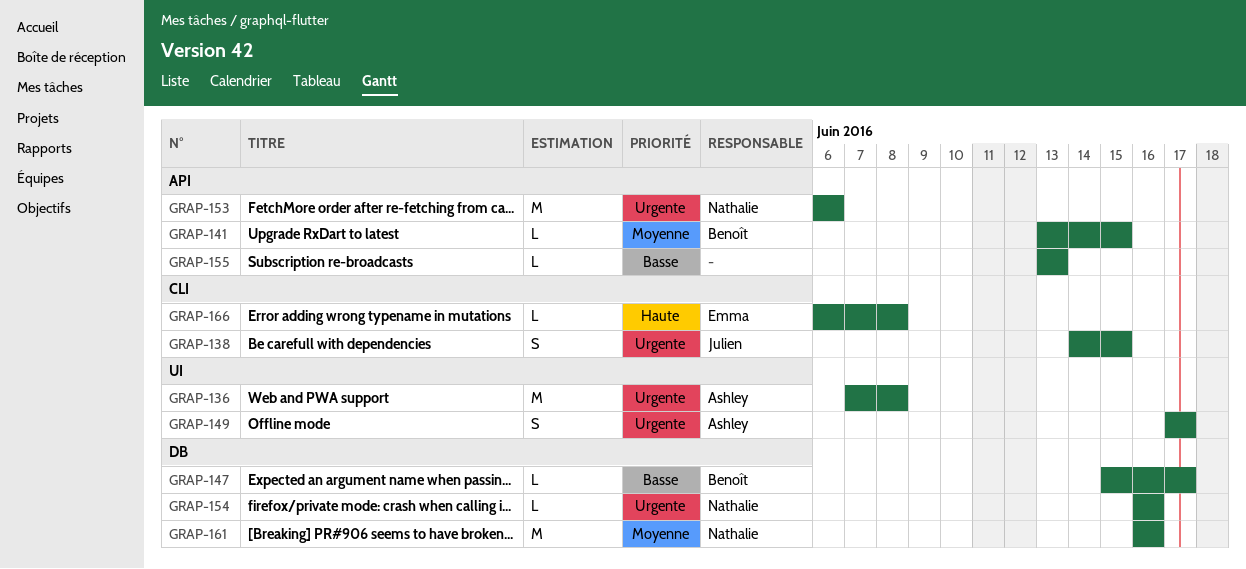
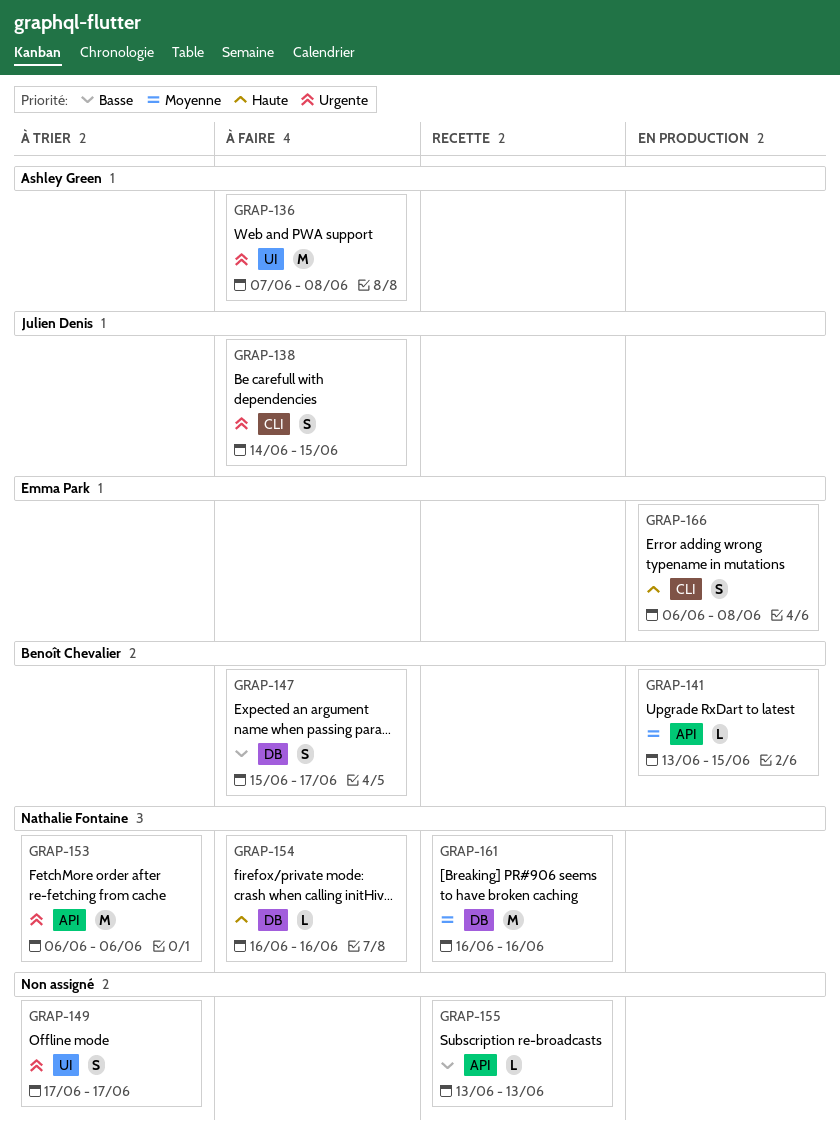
GRAP-147, estimate: L -> S
GRAP-149, owner: Ashley Green -> none
GRAP-154, priority: Urgente -> Haute
GRAP-166, estimate: L -> S

